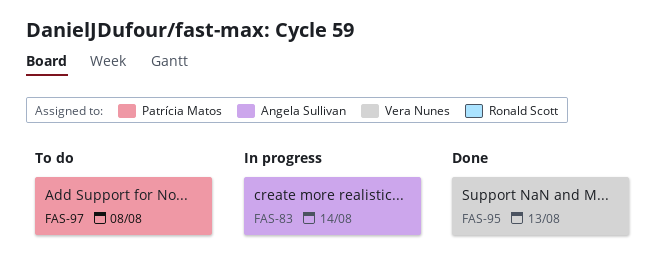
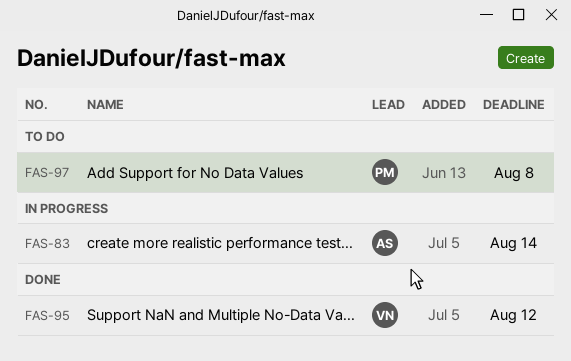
FAS-95, due: Aug 13 -> Aug 12

